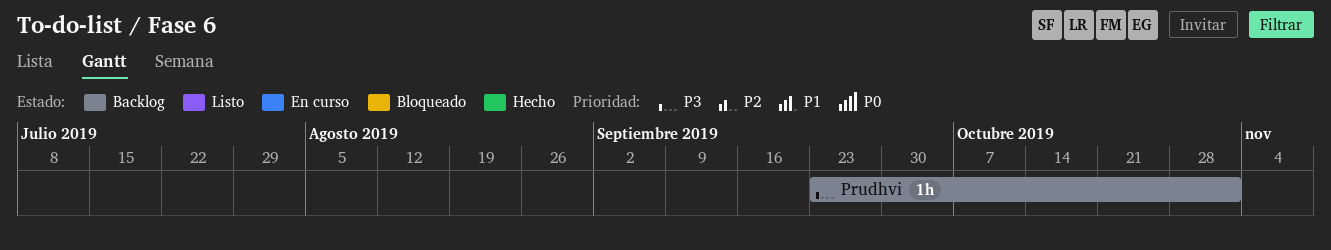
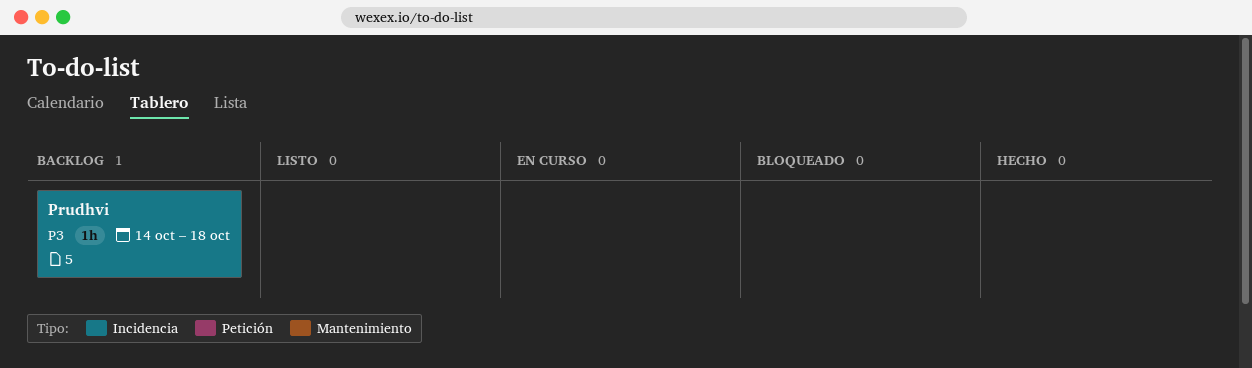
Prudhvi, start: Sep 23 -> Oct 14
Prudhvi, due: Nov 1 -> Oct 18

